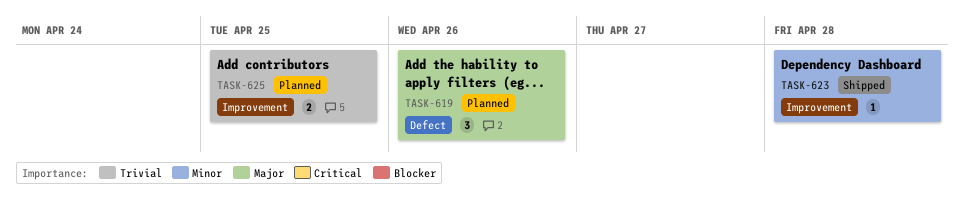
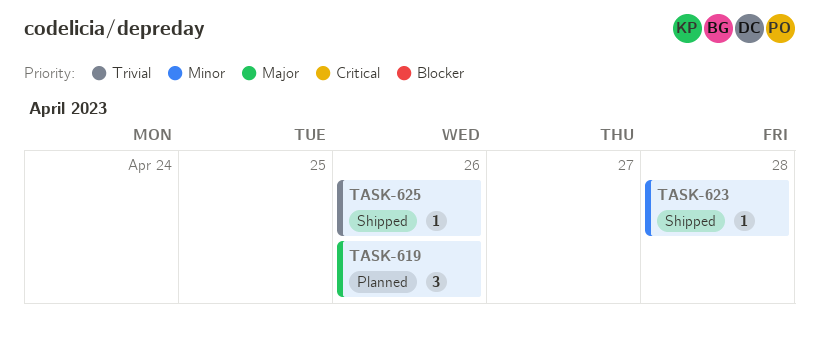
TASK-625, status: Planned -> Shipped
TASK-625, estimate: 2 -> 1
TASK-625, due: Apr 25 -> Apr 26

